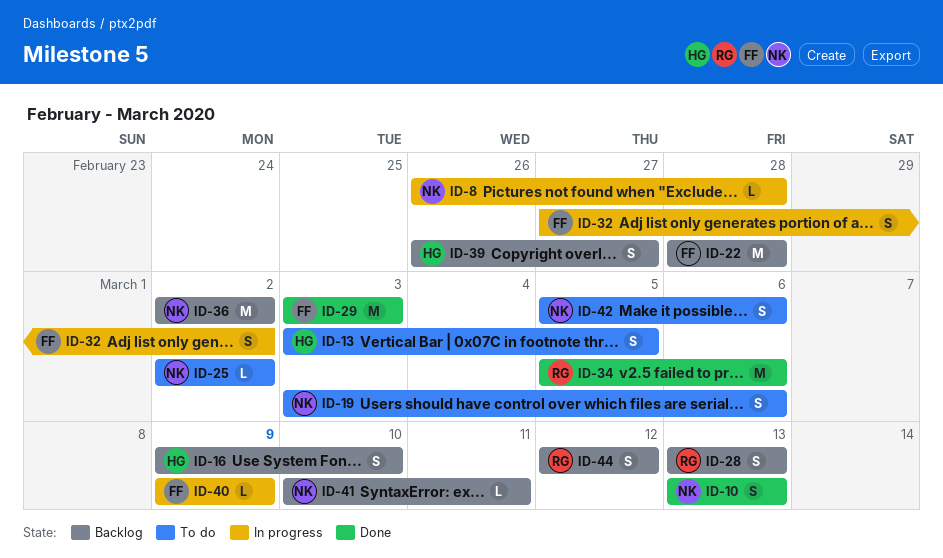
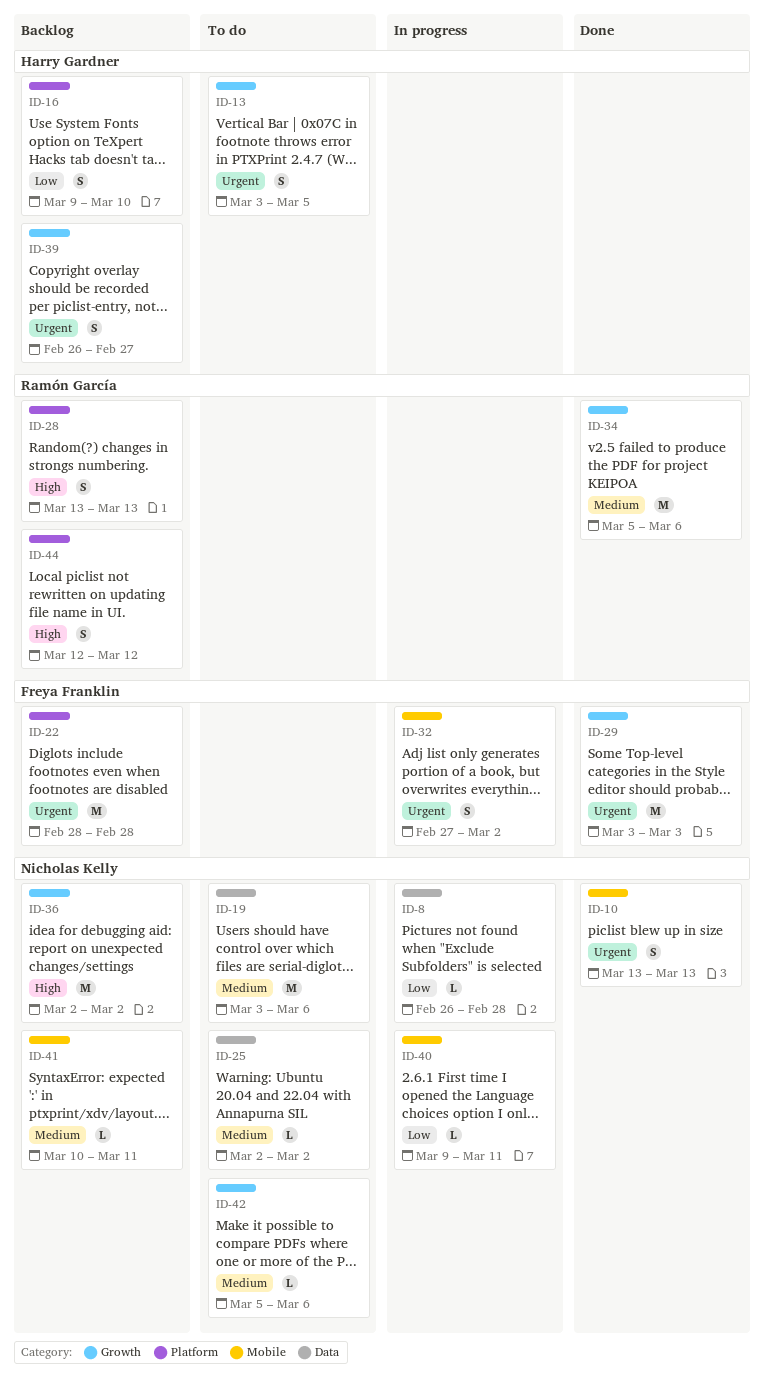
ID-19, estimate: S -> M
ID-40, owner: Freya Franklin -> Nicholas Kelly
ID-40, due: Mar 9 -> Mar 11
ID-42, estimate: S -> L

